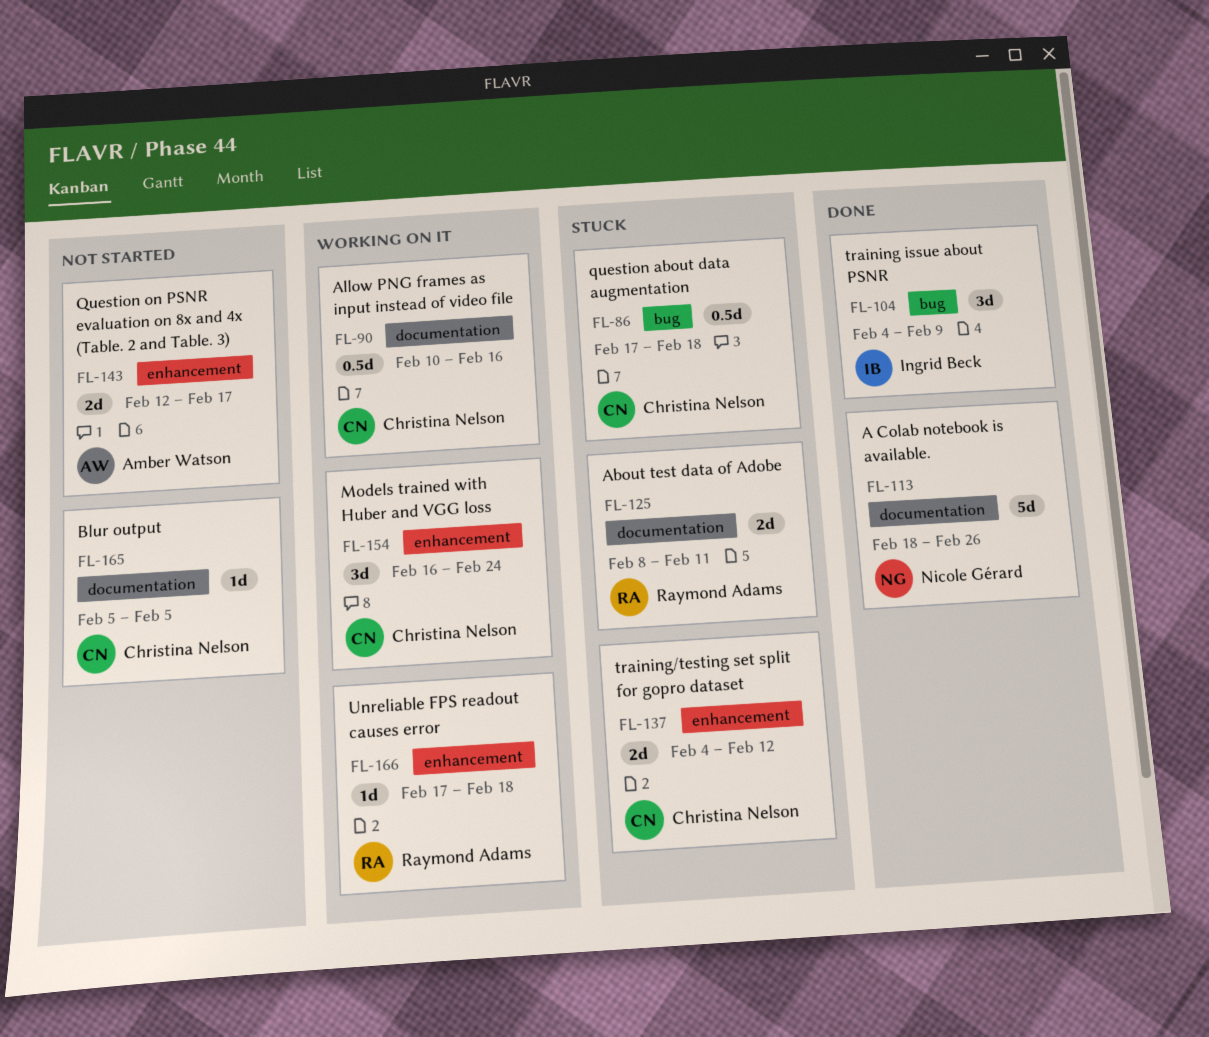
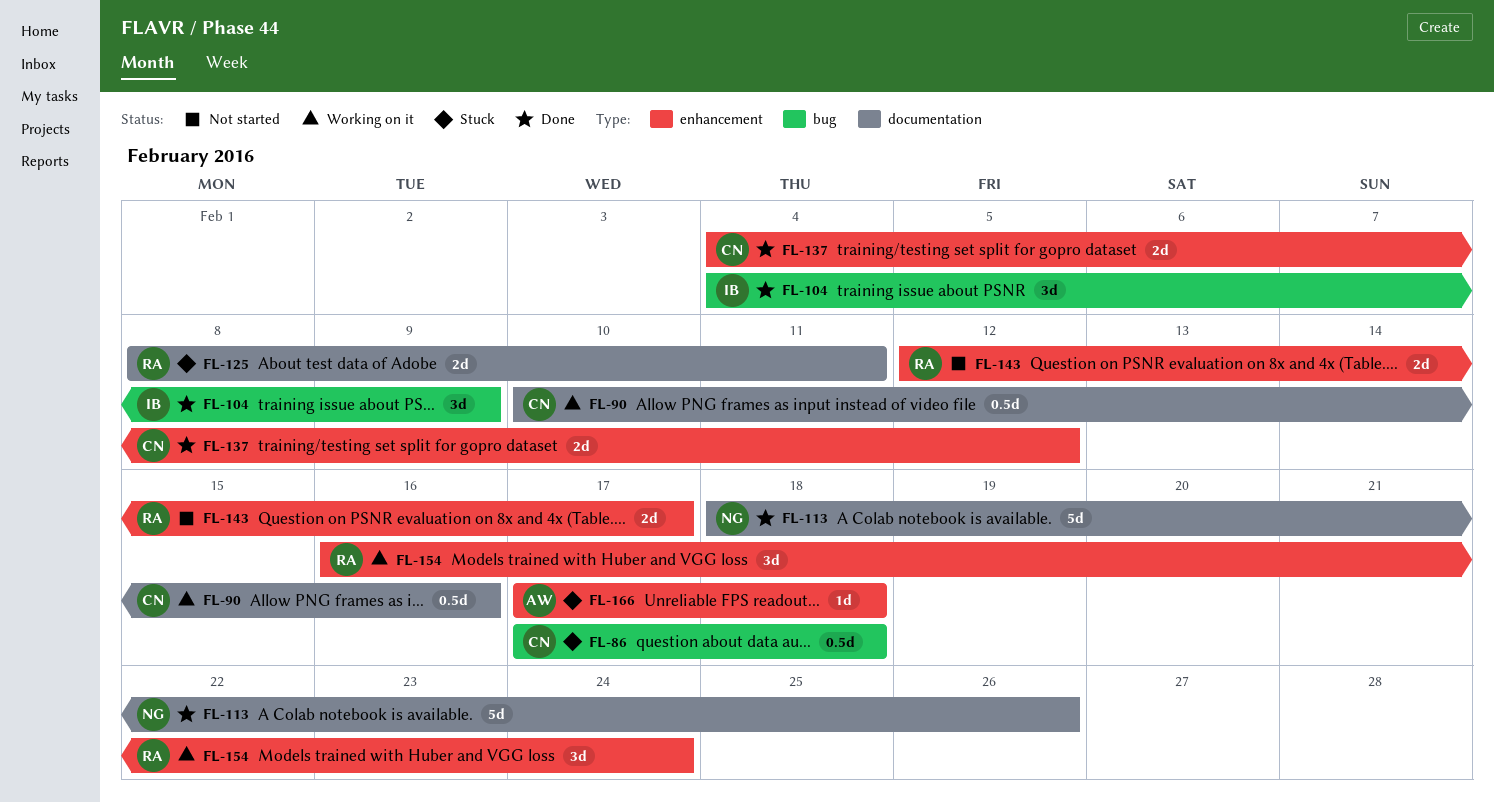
FL-137, status: Stuck -> Done
FL-143, owner: Amber Watson -> Raymond Adams
FL-154, owner: Christina Nelson -> Raymond Adams
FL-165: present -> none
FL-166, status: Working on it -> Stuck
FL-166, owner: Raymond Adams -> Amber Watson

